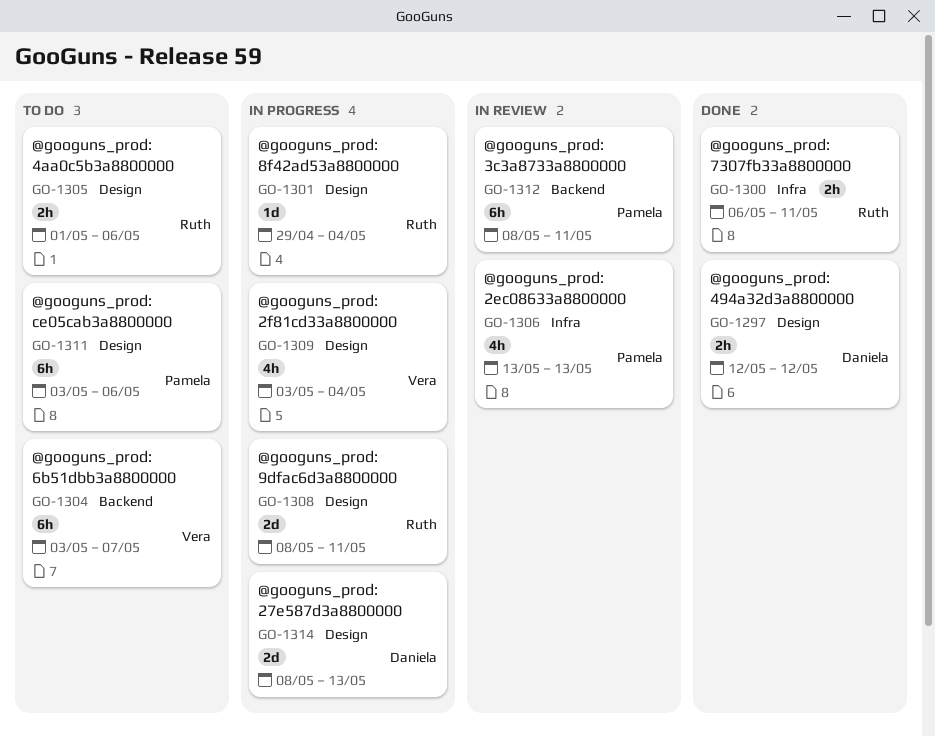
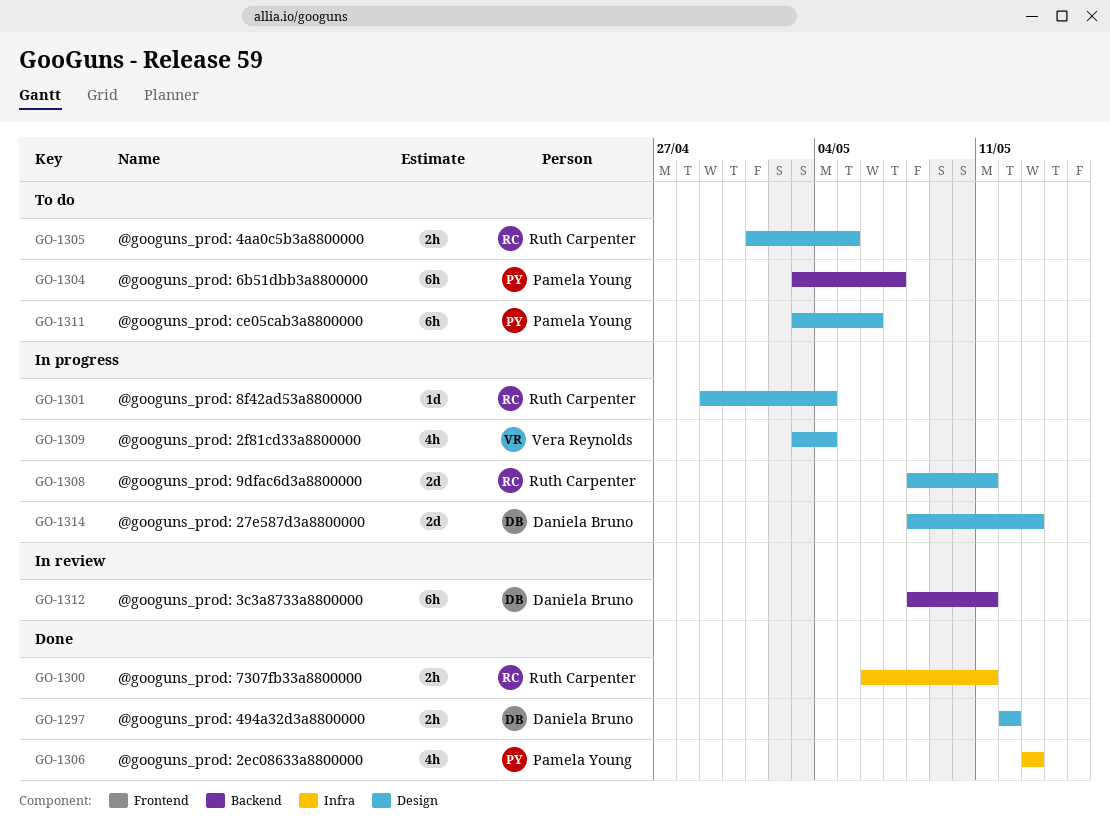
GO-1304, owner: Vera Reynolds -> Pamela Young
GO-1305, due: May 6 -> May 5
GO-1306, status: In review -> Done
GO-1312, owner: Pamela Young -> Daniela Bruno

